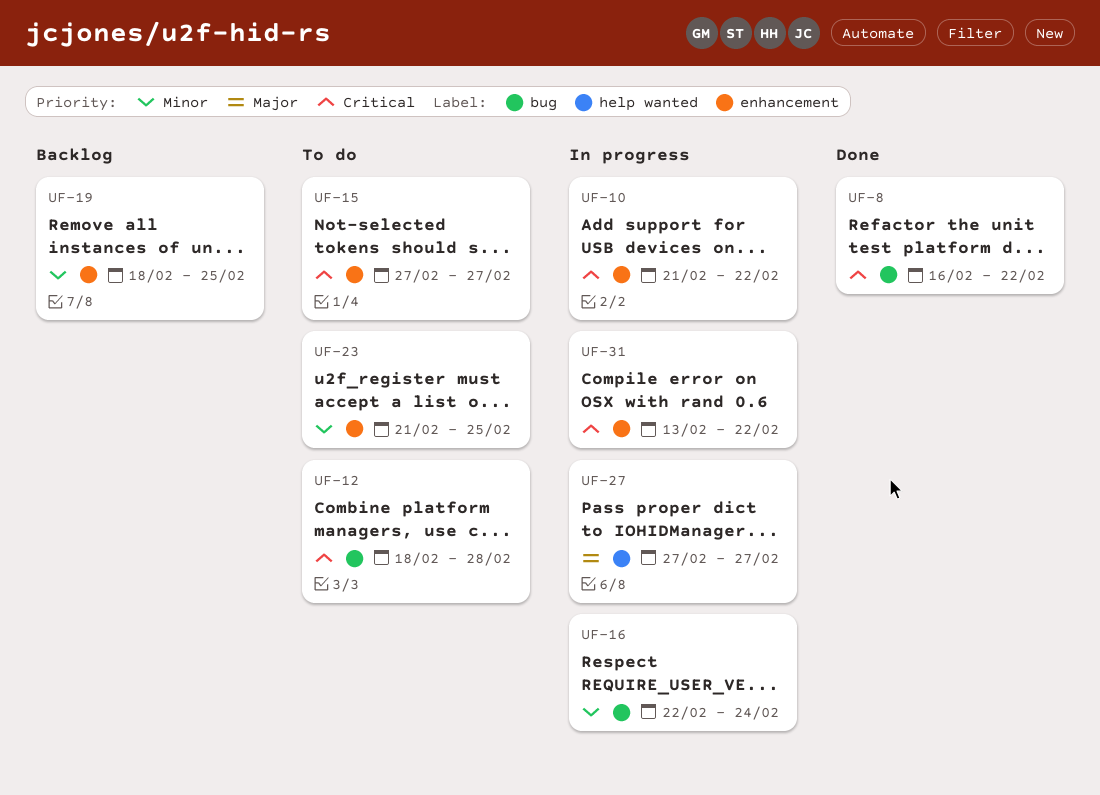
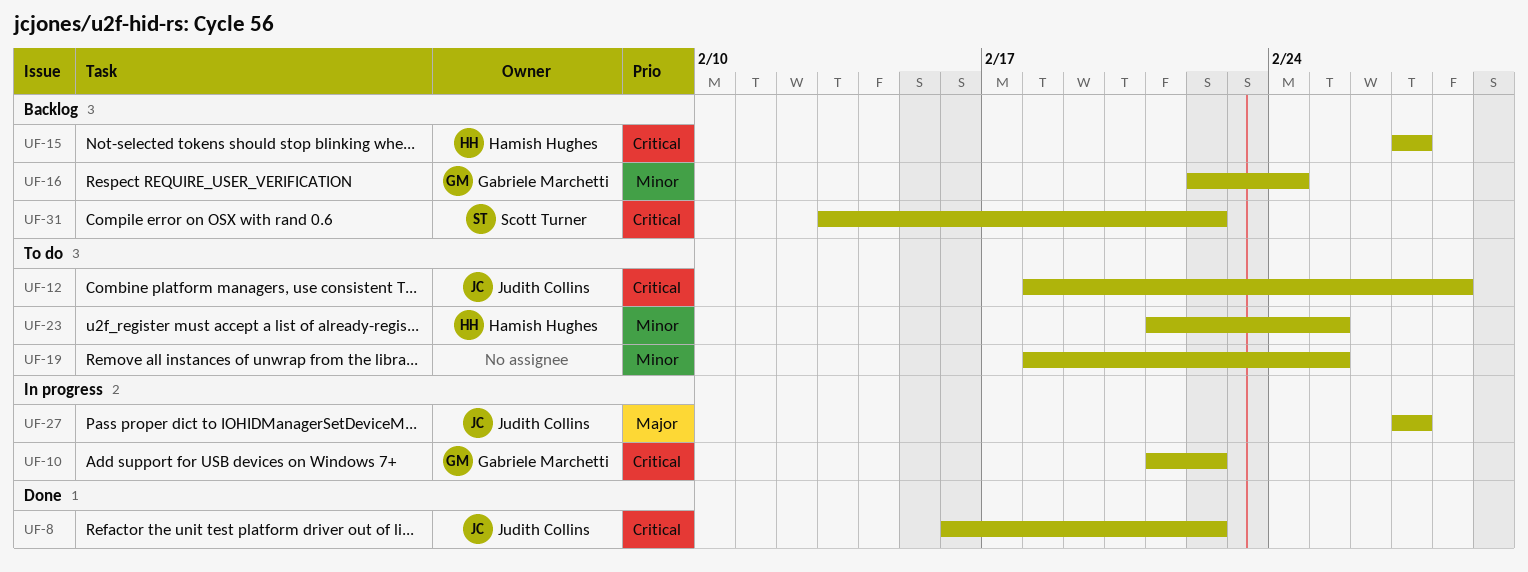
UF-15, status: To do -> Backlog
UF-16, status: In progress -> Backlog
UF-19, status: Backlog -> To do
UF-31, status: In progress -> Backlog

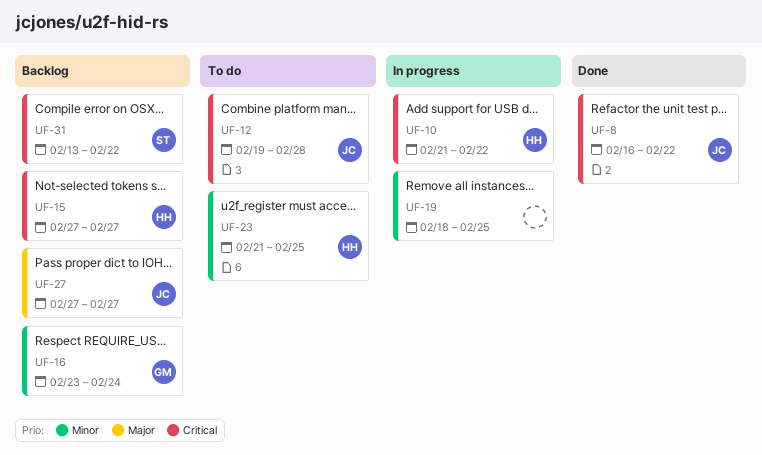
UF-10, owner: Gabriele Marchetti -> Hamish Hughes
UF-12, start: Feb 18 -> Feb 19
UF-16, start: Feb 22 -> Feb 23
UF-19, status: To do -> In progress
UF-27, status: In progress -> Backlog

